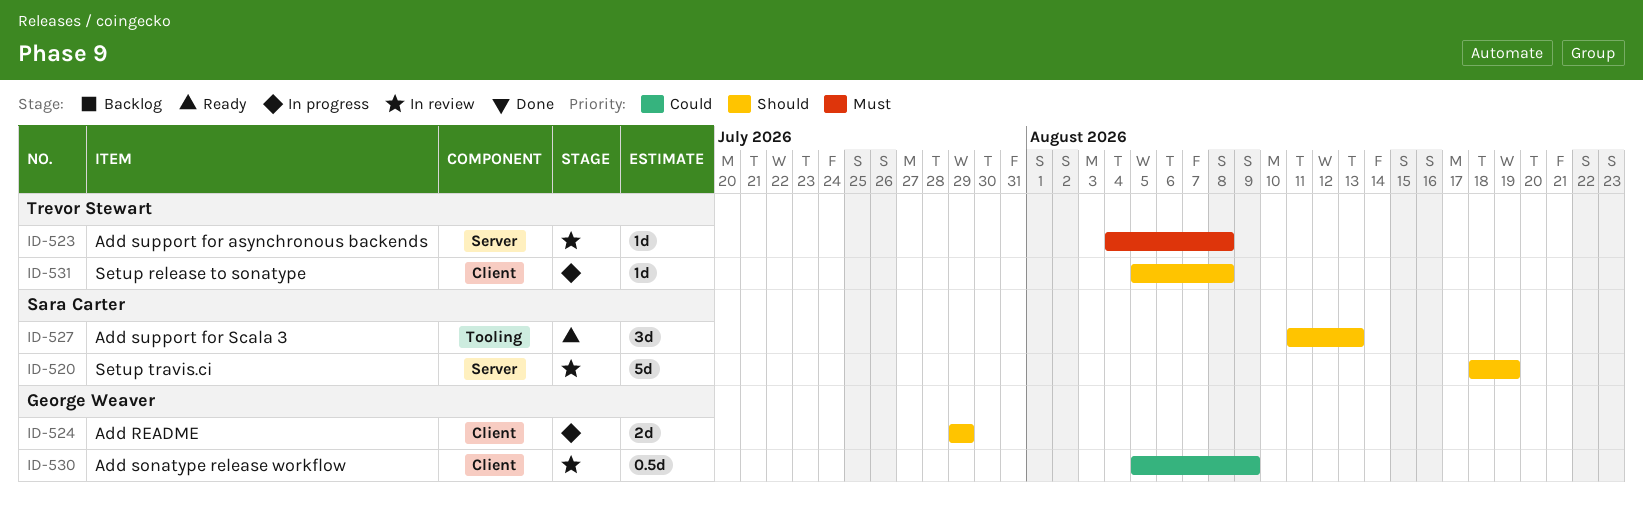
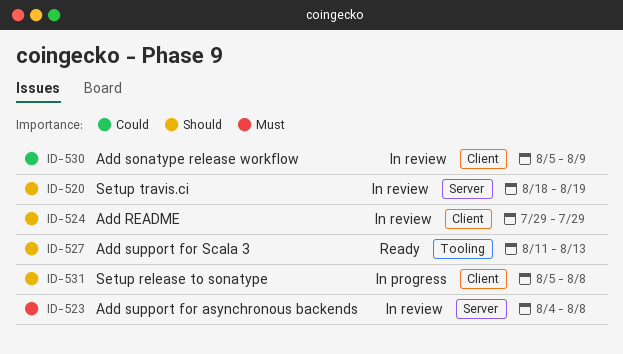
ID-524, status: In progress -> In review

